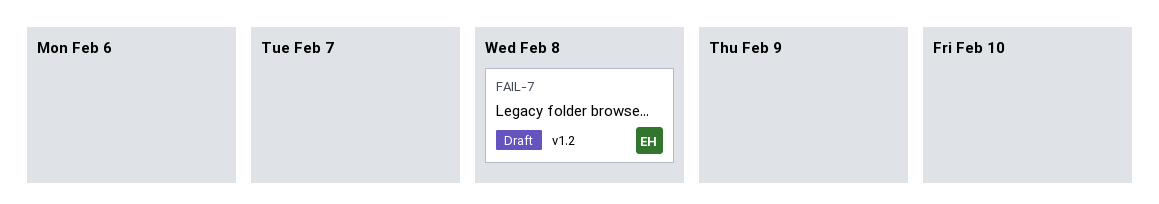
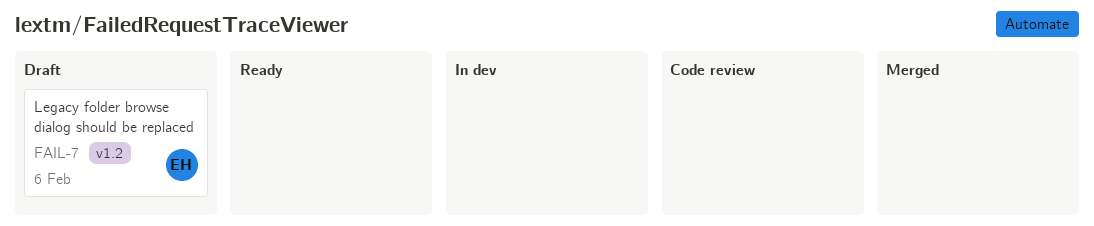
FAIL-7, due: Feb 8 -> Feb 6

